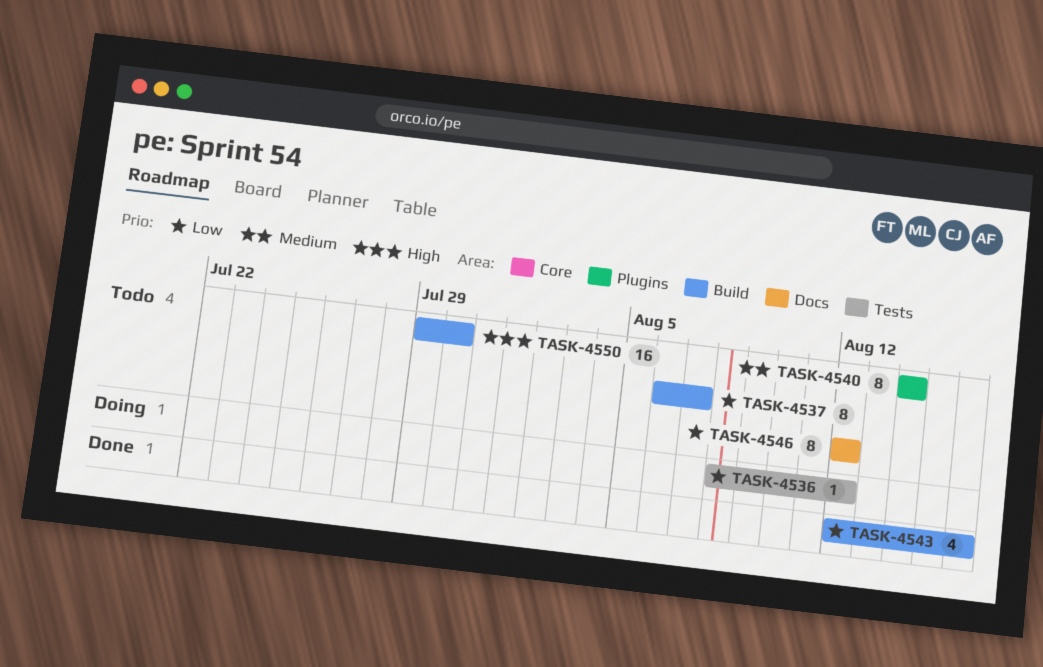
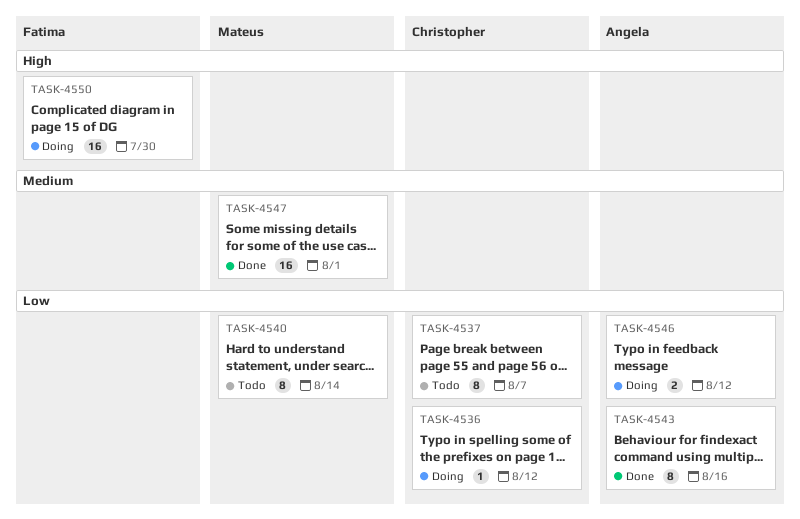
TASK-4540, priority: Medium -> Low
TASK-4543, estimate: 4 -> 8
TASK-4546, status: Todo -> Doing
TASK-4546, estimate: 8 -> 2
TASK-4547: none -> present
TASK-4550, status: Todo -> Doing

